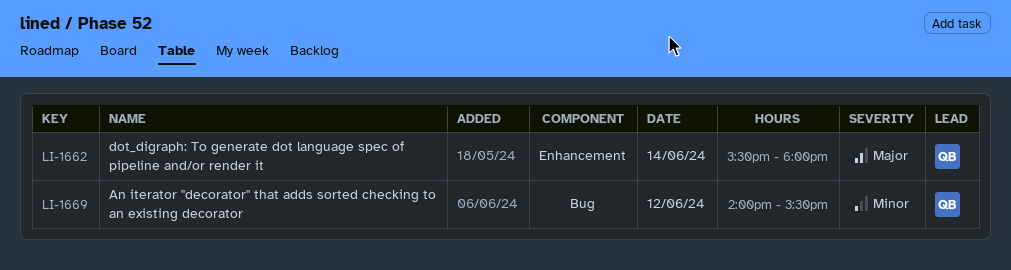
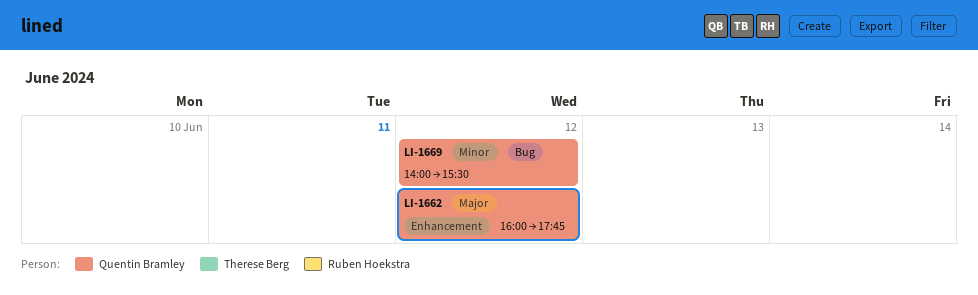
LI-1662, day: Jun 14 -> Jun 12
LI-1662, begins: 15:30 -> 16:00
LI-1662, ends: 18:00 -> 17:45

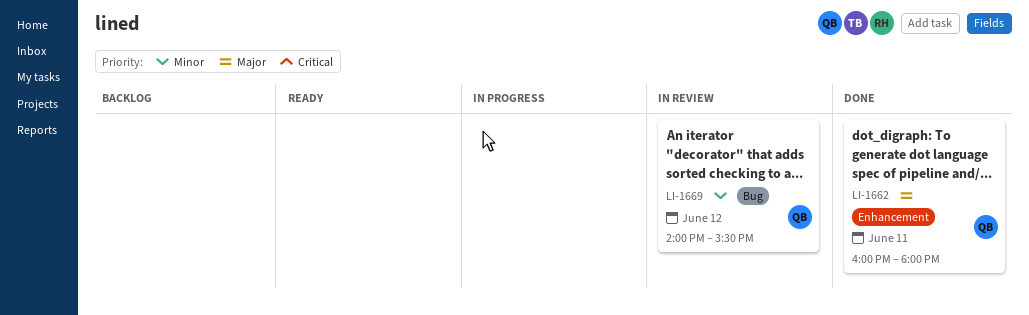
LI-1662, day: Jun 12 -> Jun 11
LI-1662, ends: 17:45 -> 18:00

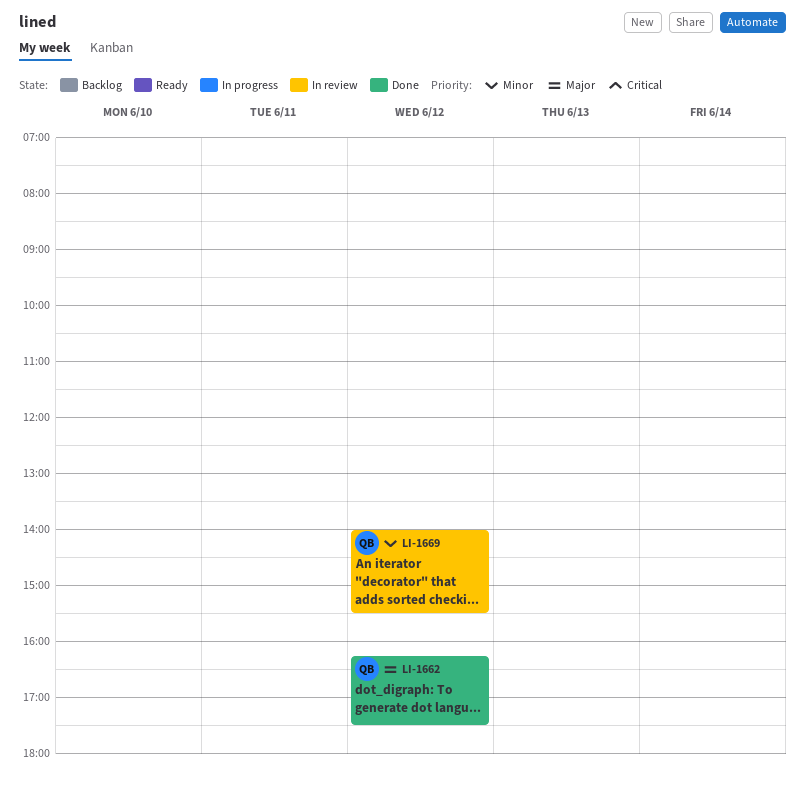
LI-1662, day: Jun 11 -> Jun 12
LI-1662, begins: 16:00 -> 16:15
LI-1662, ends: 18:00 -> 17:30

